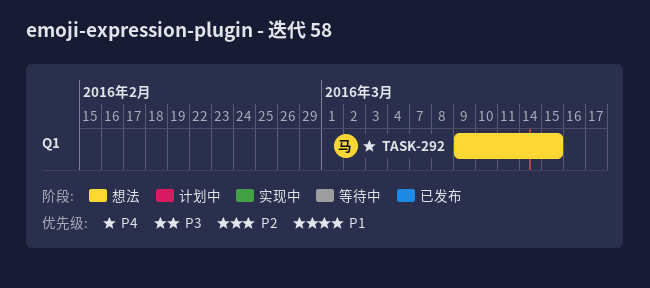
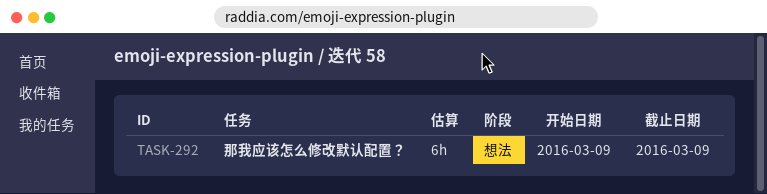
TASK-292, due: Mar 15 -> Mar 9

